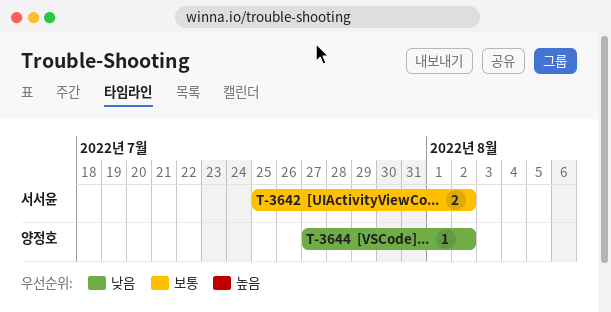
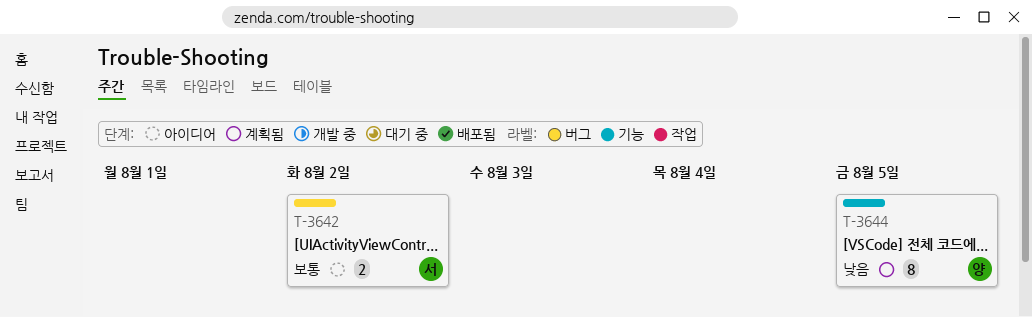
T-3644, estimate: 1 -> 8
T-3644, due: Aug 2 -> Aug 5

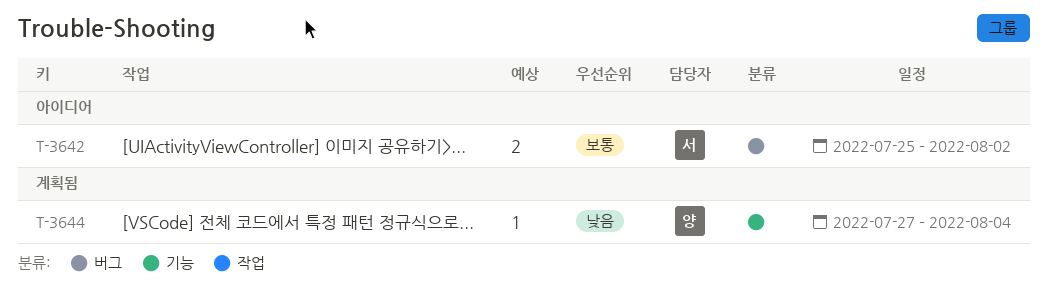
T-3644, estimate: 8 -> 1
T-3644, due: Aug 5 -> Aug 4

